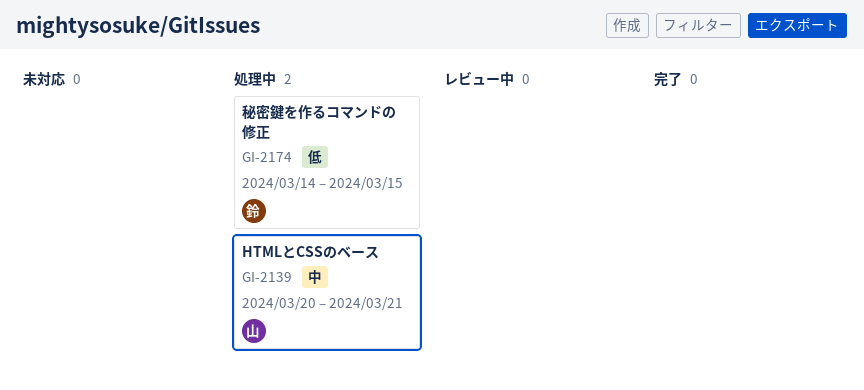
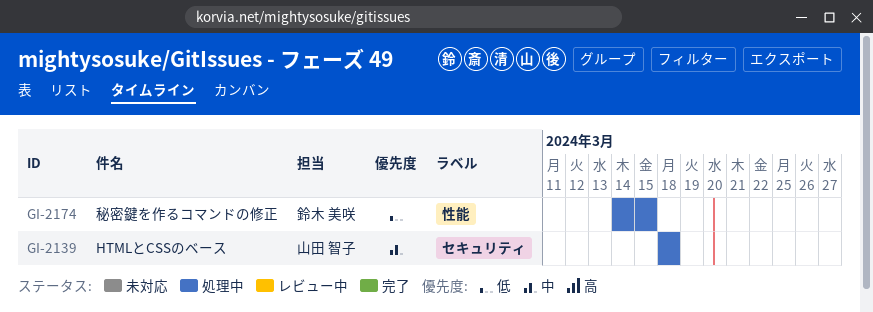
GI-2139, start: Mar 20 -> Mar 18
GI-2139, due: Mar 21 -> Mar 18

